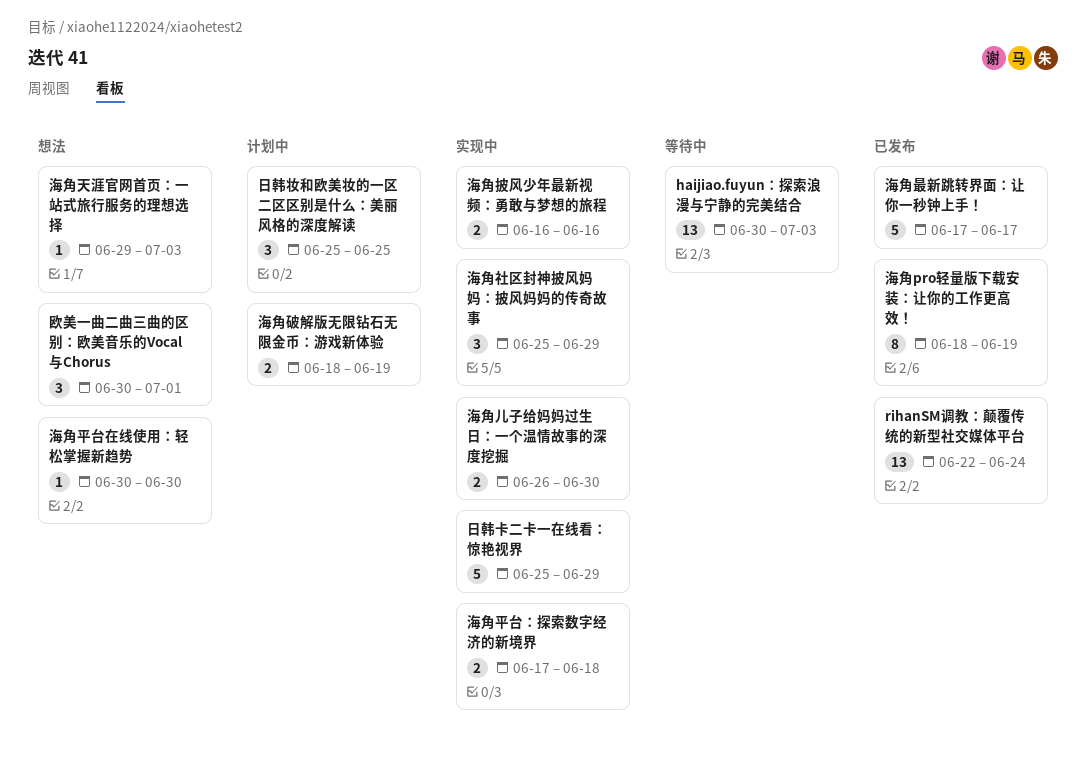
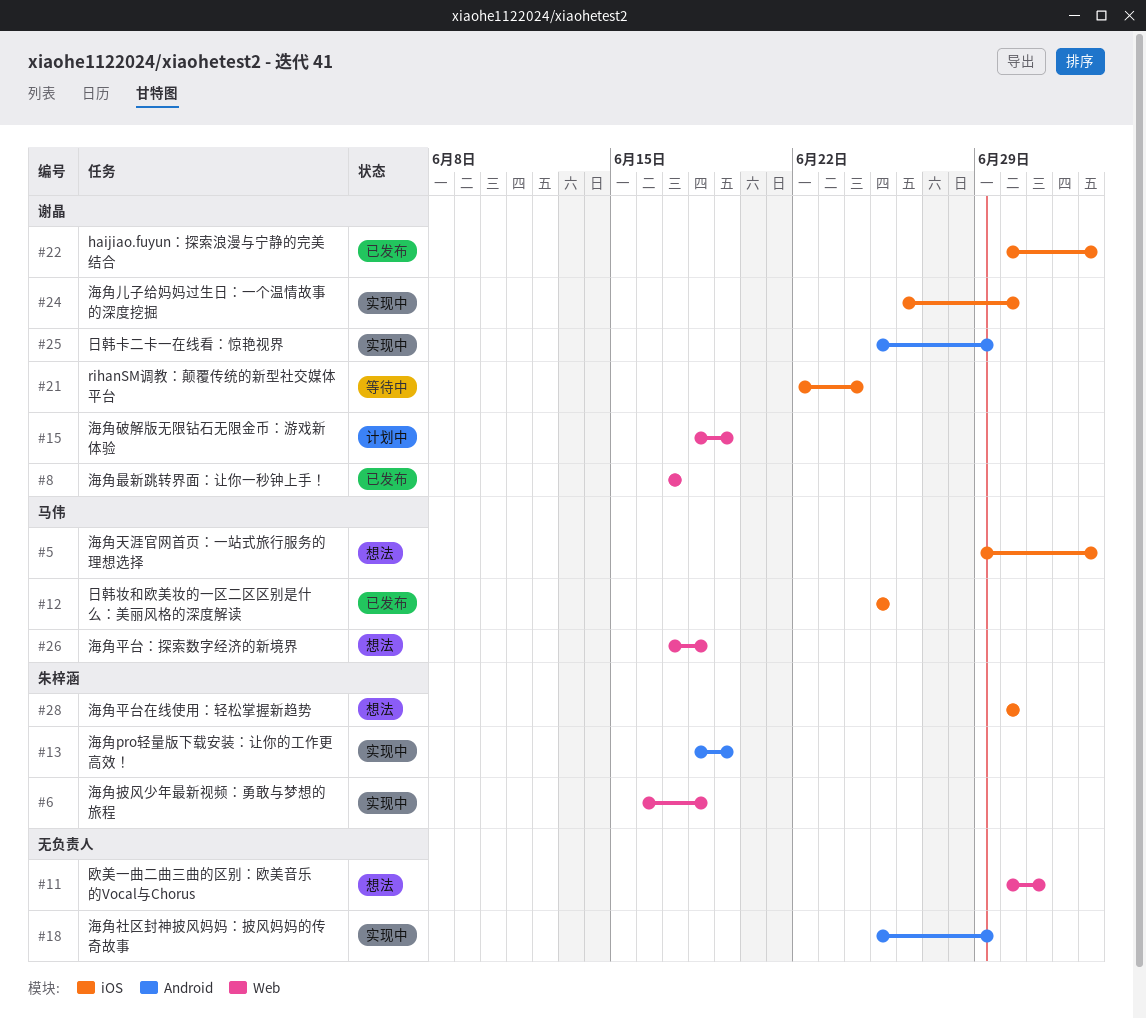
haijiao.fuyun：探索浪漫与宁静的完美结合, status: 等待中 -> 已发布
rihanSM调教：颠覆传统的新型社交媒体平台, status: 已发布 -> 等待中
日韩妆和欧美妆的一区二区区别是什么：美丽风格的深度解读, status: 计划中 -> 已发布
海角pro轻量版下载安装：让你的工作更高效！, status: 已发布 -> 实现中
海角平台：探索数字经济的新境界, status: 实现中 -> 想法
海角披风少年最新视频：勇敢与梦想的旅程, due: Jun 16 -> Jun 18

